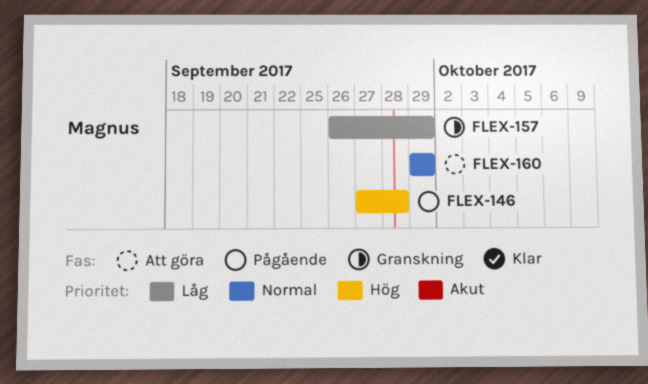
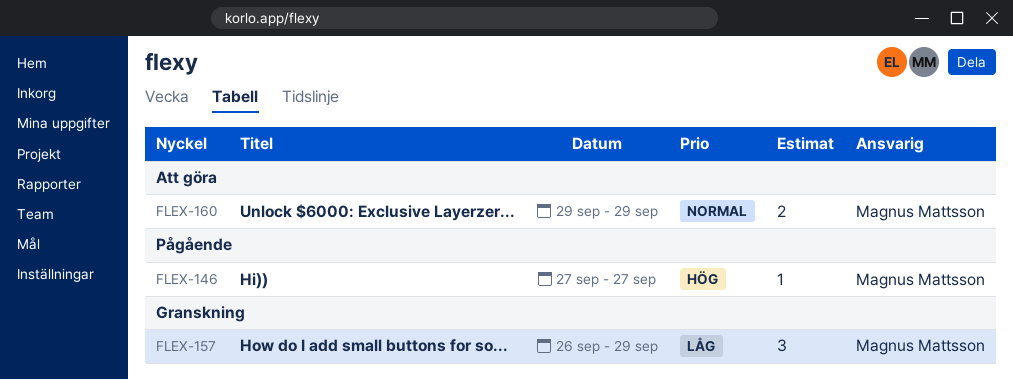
FLEX-146, due: Sep 28 -> Sep 27

